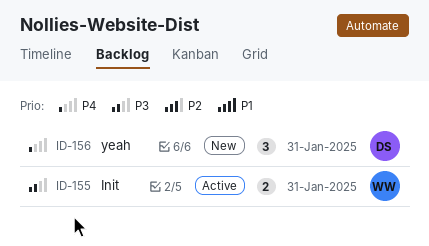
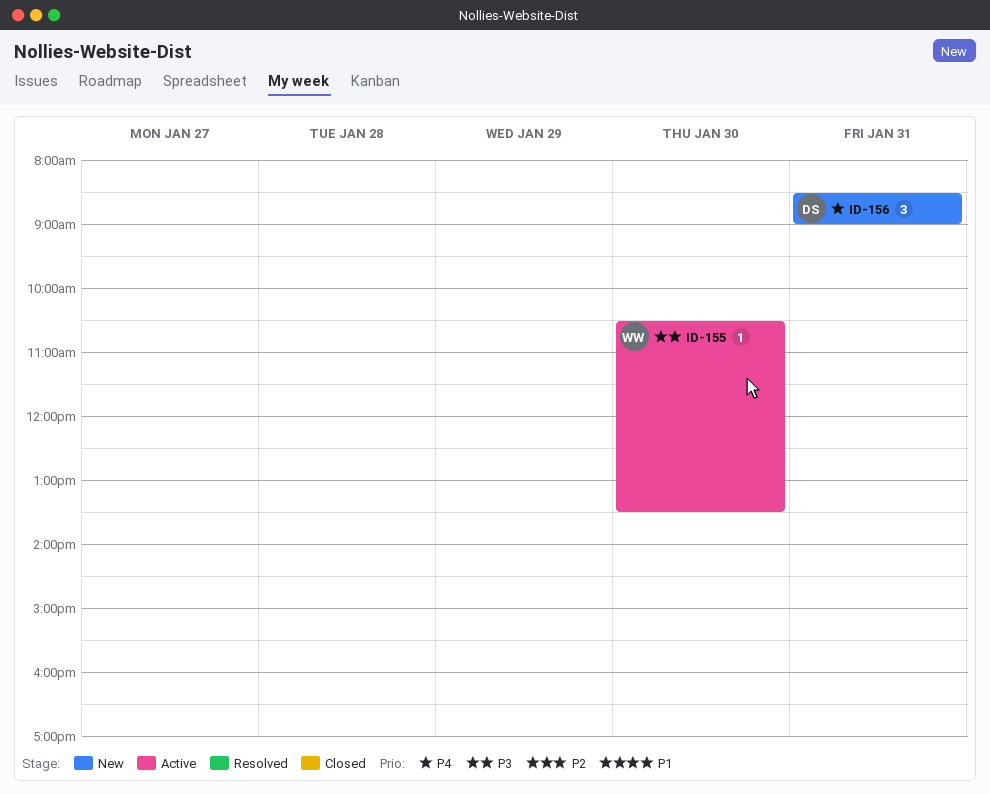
ID-155, estimate: 2 -> 1
ID-155, day: Jan 31 -> Jan 30

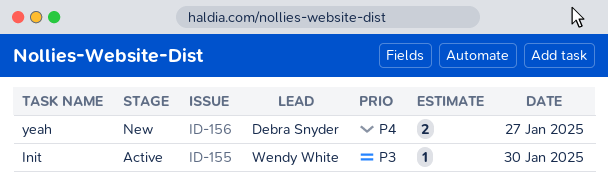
ID-156, estimate: 3 -> 2
ID-156, day: Jan 31 -> Jan 27

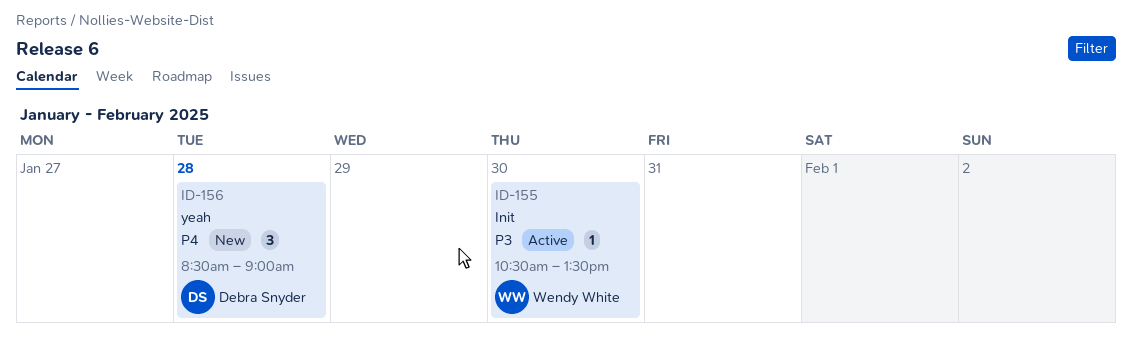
ID-156, estimate: 2 -> 3
ID-156, day: Jan 27 -> Jan 28

